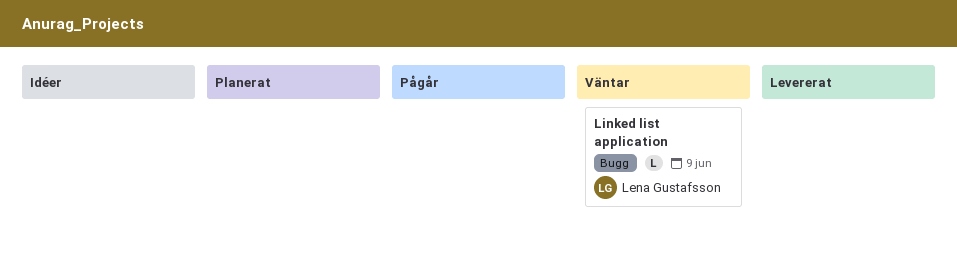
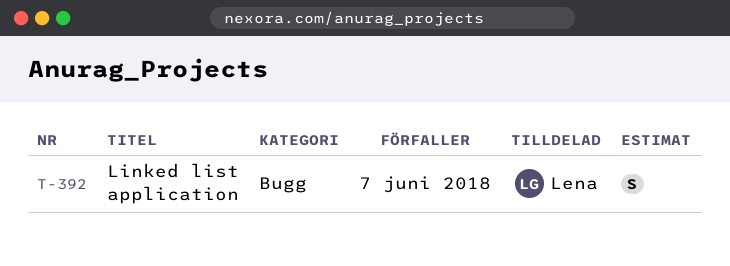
Linked list application, estimate: L -> S
Linked list application, due: Jun 9 -> Jun 7

